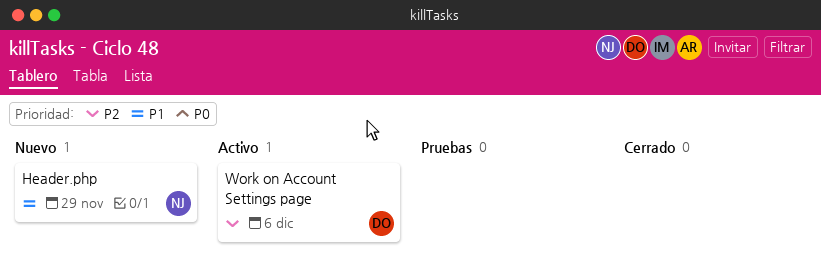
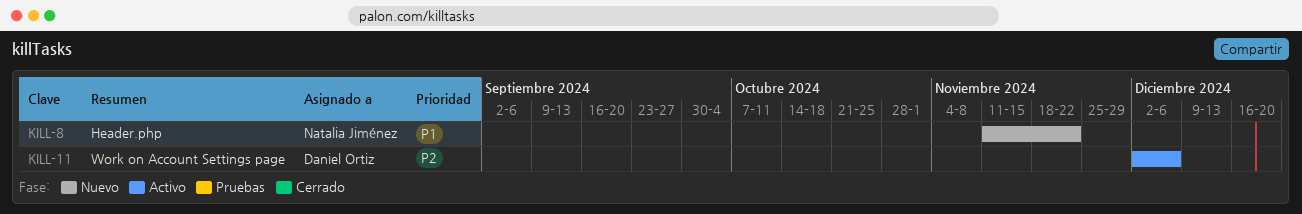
Header.php, due: Nov 29 -> Nov 22

